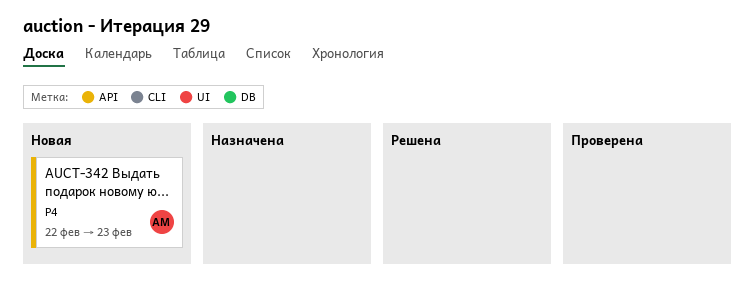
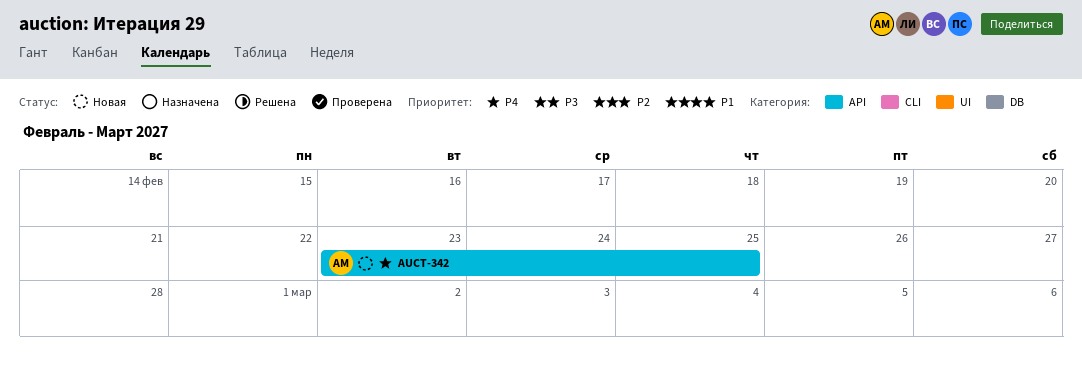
AUCT-342, start: Feb 22 -> Feb 23
AUCT-342, due: Feb 23 -> Feb 25

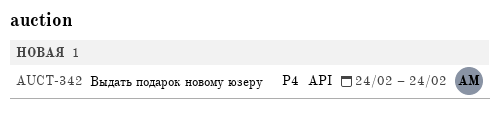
AUCT-342, start: Feb 23 -> Feb 24
AUCT-342, due: Feb 25 -> Feb 24

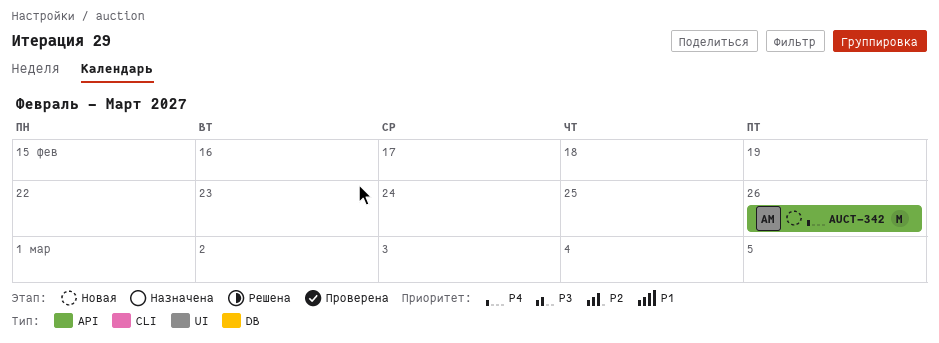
AUCT-342, start: Feb 24 -> Feb 26
AUCT-342, due: Feb 24 -> Feb 26

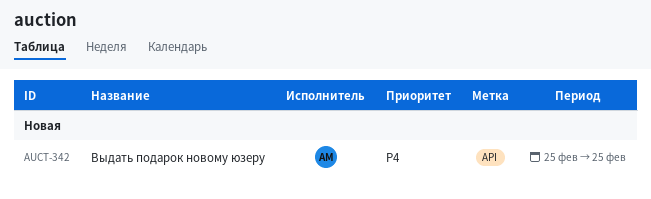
AUCT-342, start: Feb 26 -> Feb 25
AUCT-342, due: Feb 26 -> Feb 25

